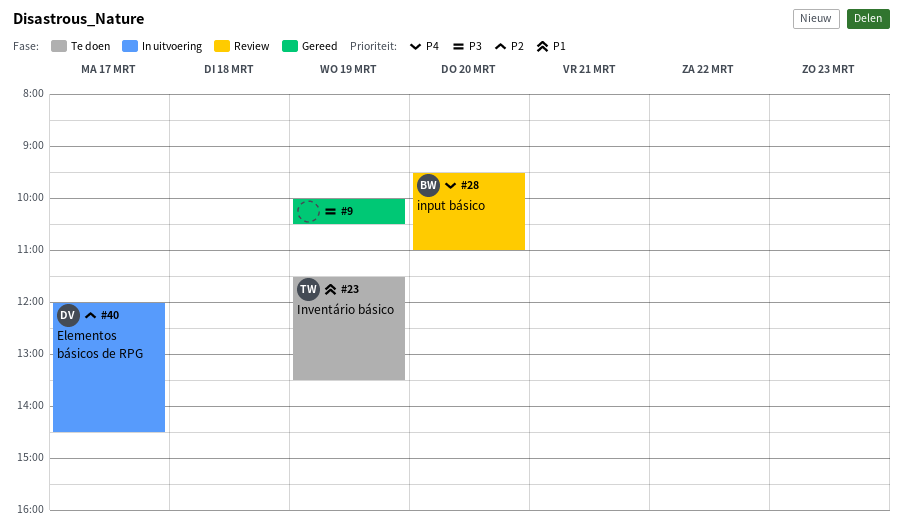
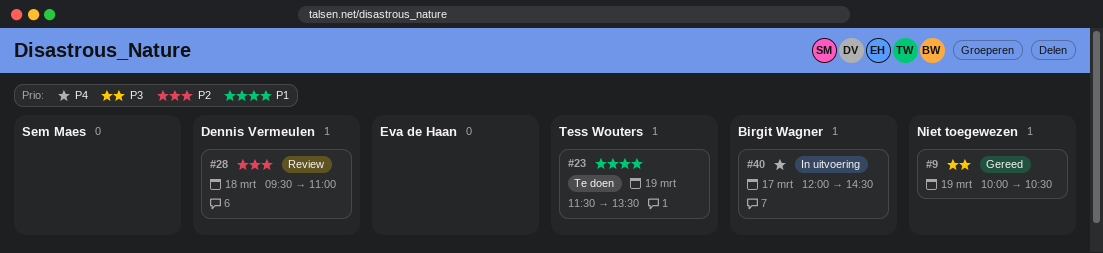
#28, owner: Birgit Wagner -> Dennis Vermeulen
#28, priority: P4 -> P2
#28, day: Mar 20 -> Mar 18
#40, owner: Dennis Vermeulen -> Birgit Wagner
#40, priority: P2 -> P4

